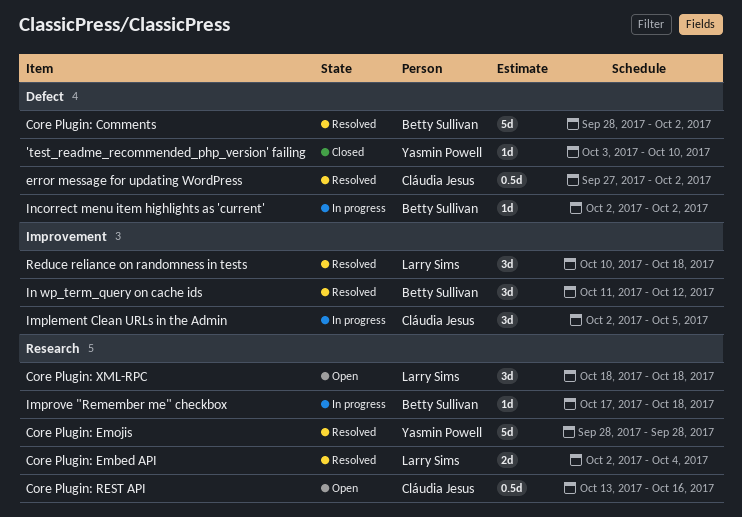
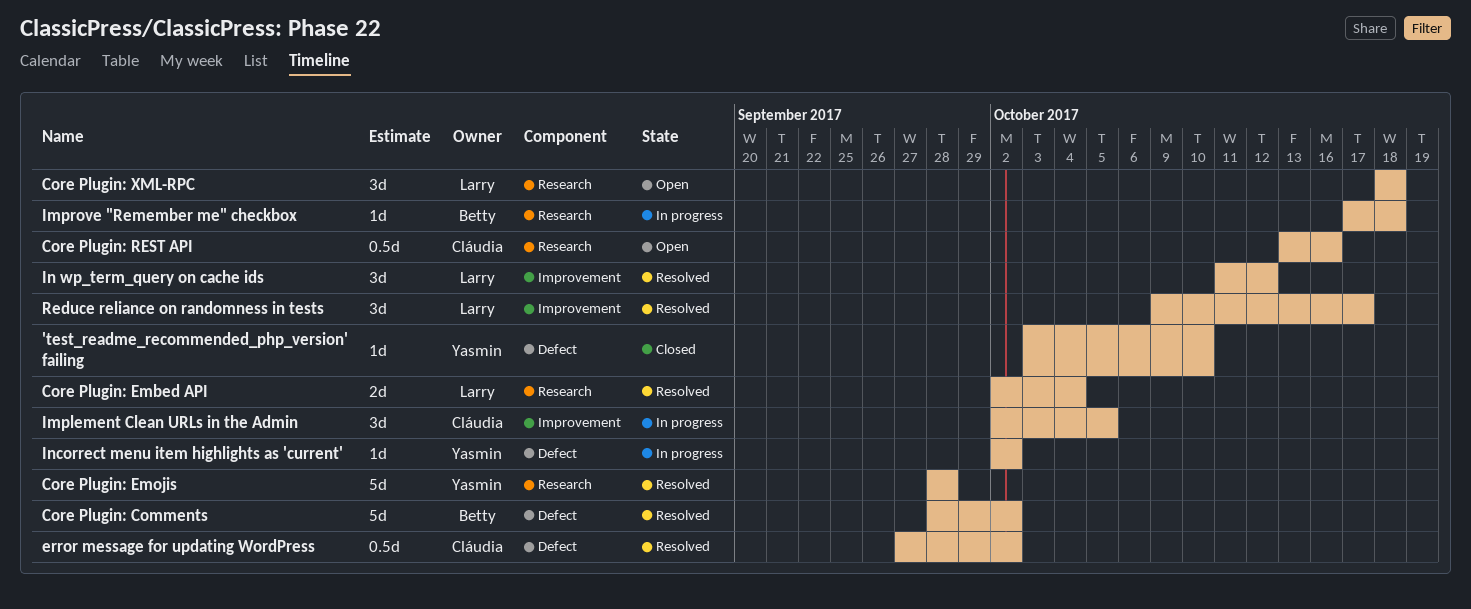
In wp_term_query on cache ids, owner: Betty Sullivan -> Larry Sims
Incorrect menu item highlights as 'current', owner: Betty Sullivan -> Yasmin Powell
Reduce reliance on randomness in tests, start: Oct 10 -> Oct 9
Reduce reliance on randomness in tests, due: Oct 18 -> Oct 17

